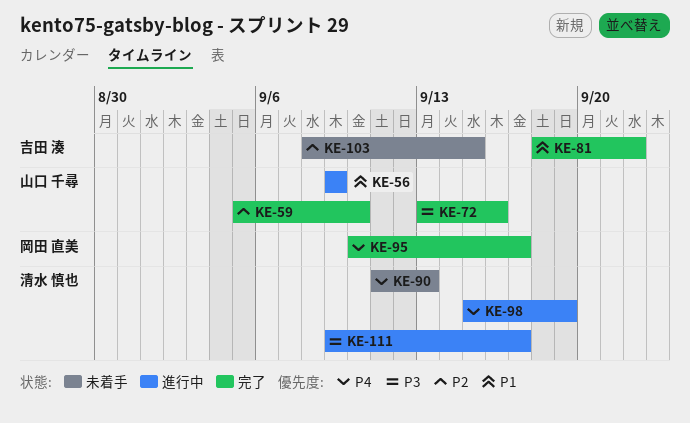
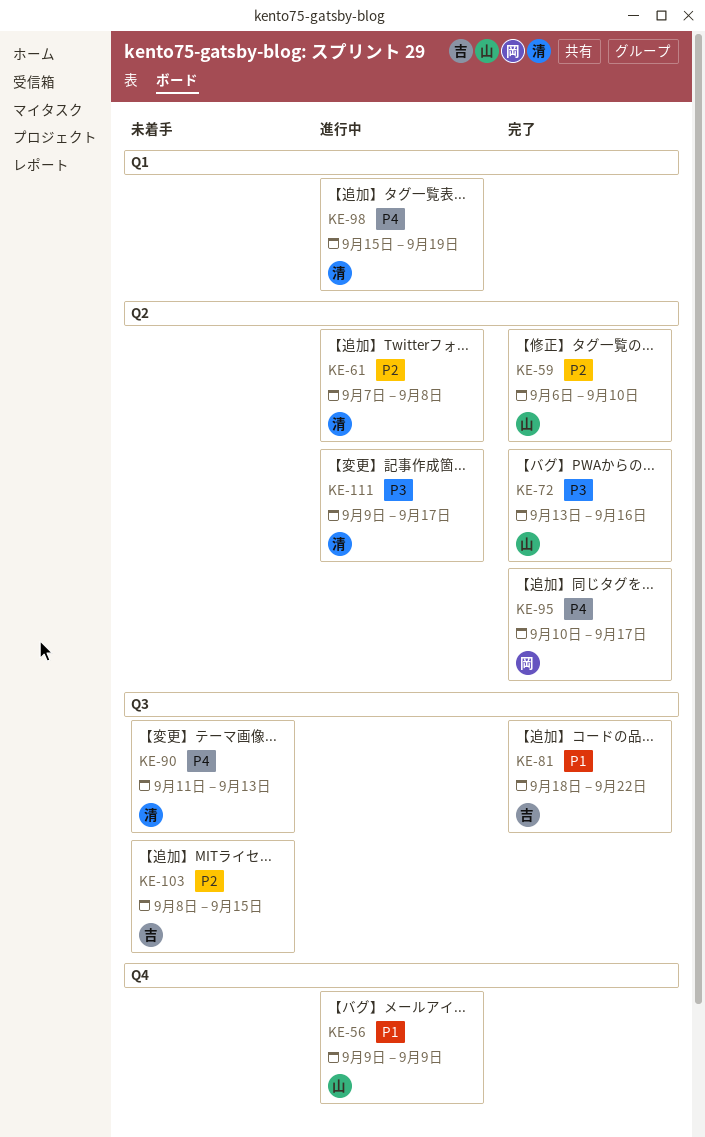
KE-59, start: Sep 5 -> Sep 6
KE-61: none -> present

